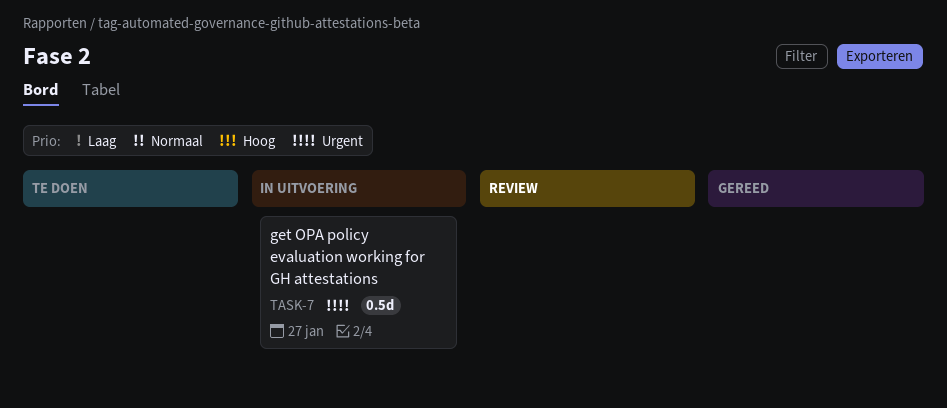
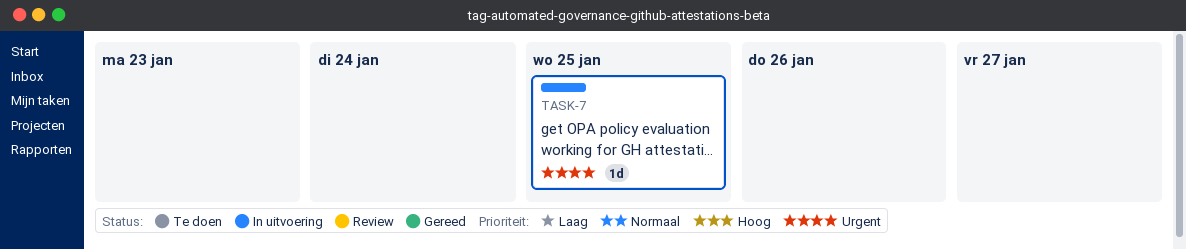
TASK-7, estimate: 0.5d -> 1d
TASK-7, due: Jan 27 -> Jan 25

